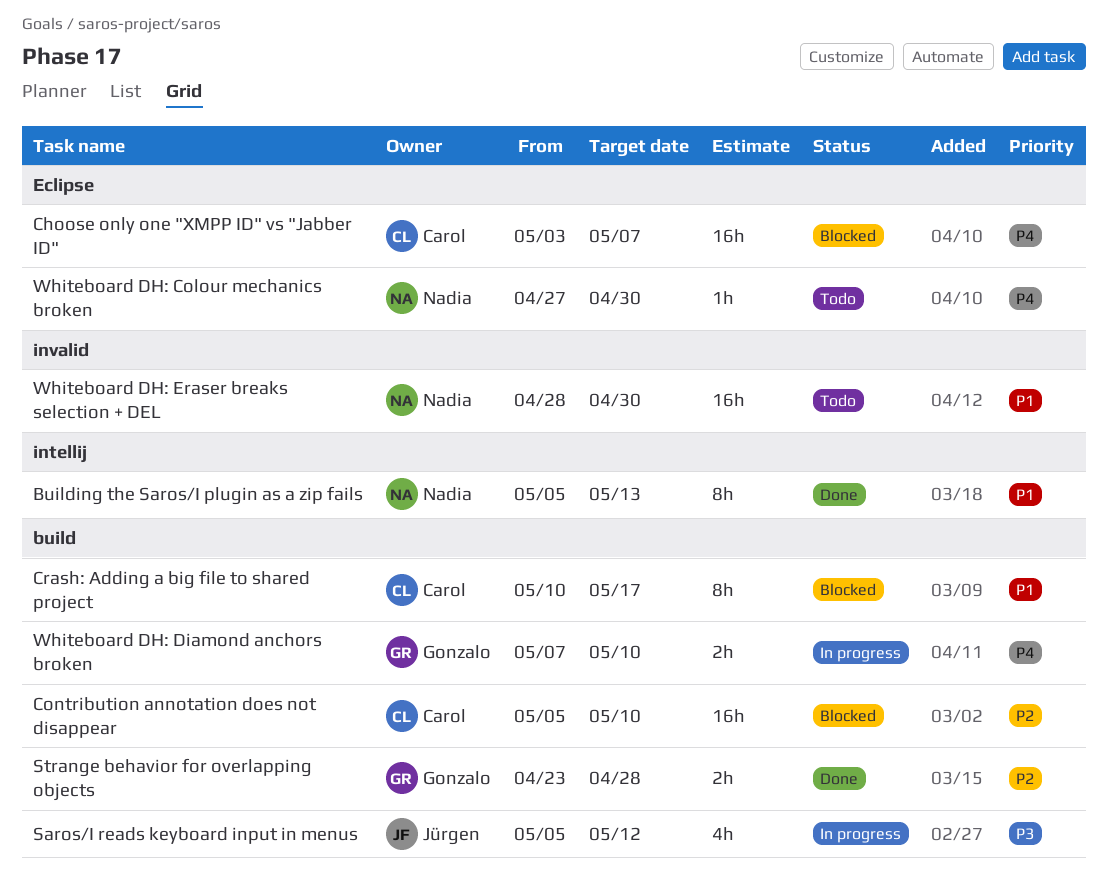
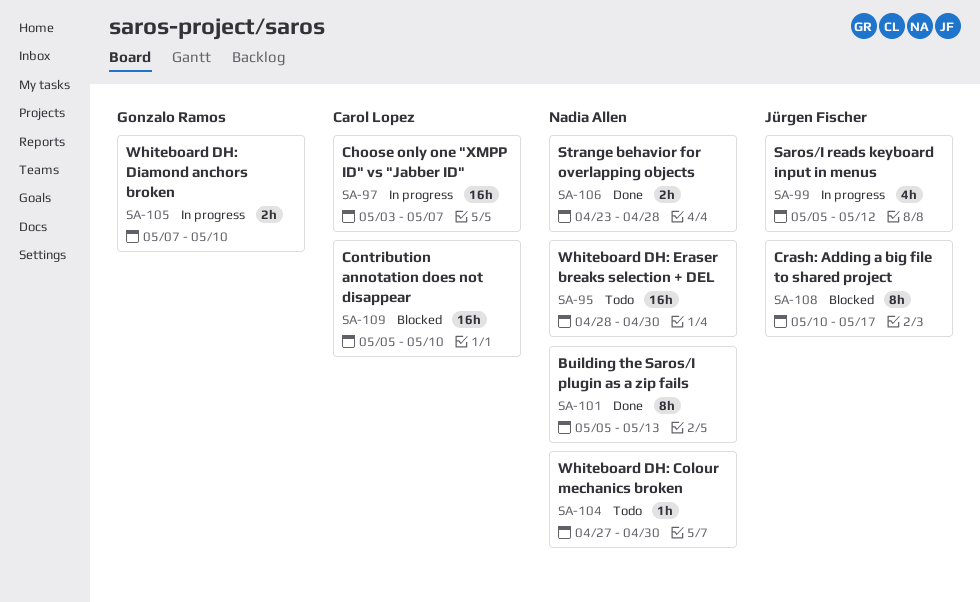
Choose only one "XMPP ID" vs "Jabber ID", status: Blocked -> In progress
Crash: Adding a big file to shared project, owner: Carol Lopez -> Jürgen Fischer
Strange behavior for overlapping objects, owner: Gonzalo Ramos -> Nadia Allen

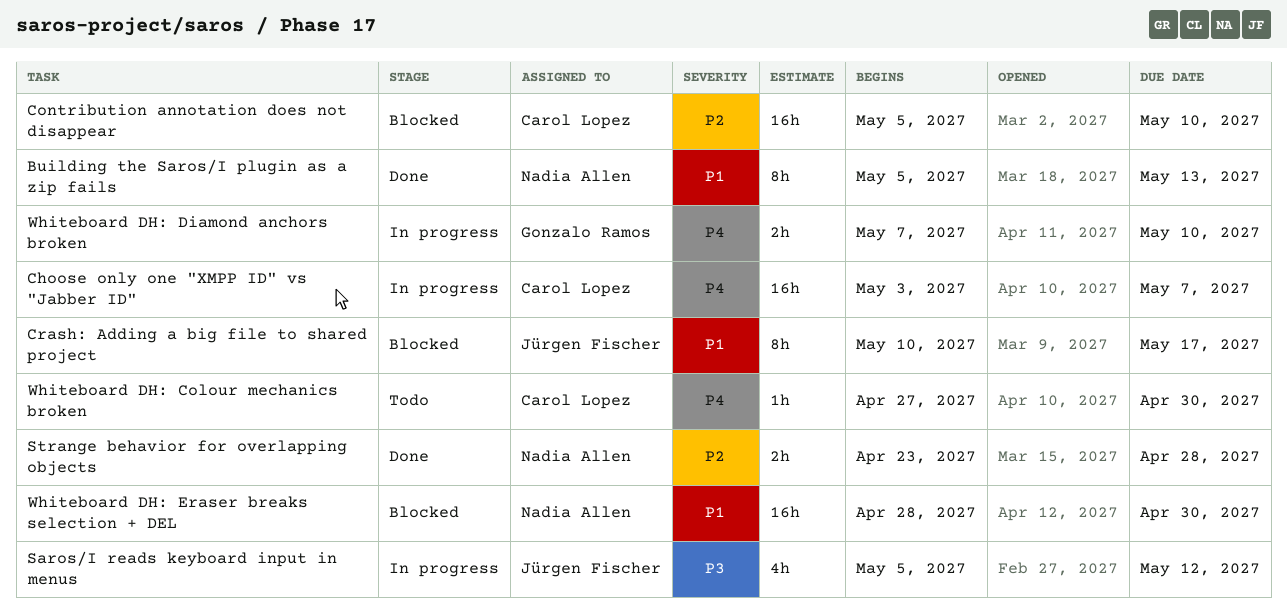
Whiteboard DH: Colour mechanics broken, owner: Nadia Allen -> Carol Lopez
Whiteboard DH: Eraser breaks selection + DEL, status: Todo -> Blocked

